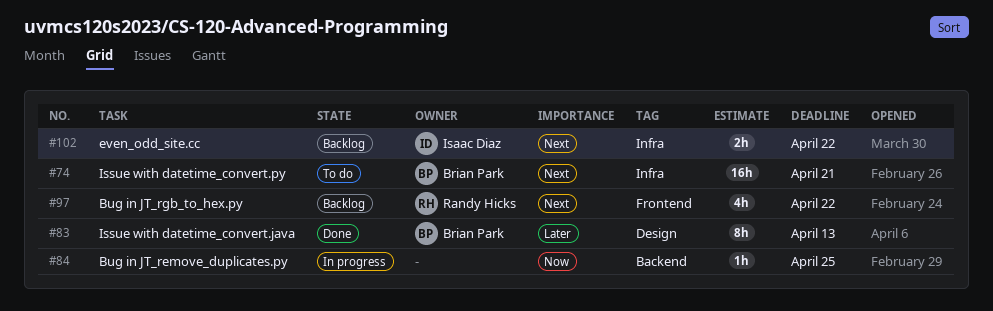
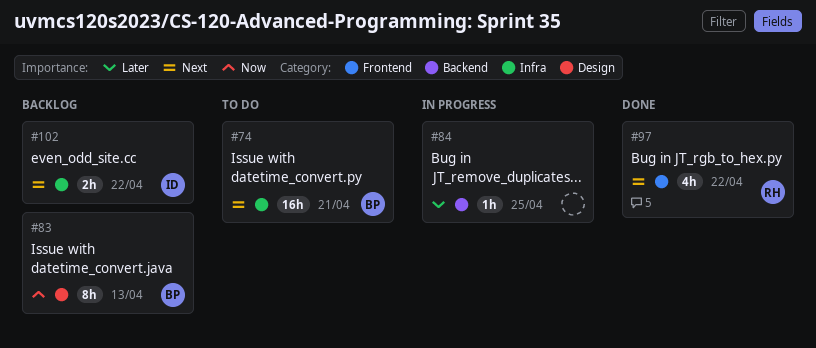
#83, status: Done -> Backlog
#83, priority: Later -> Now
#84, priority: Now -> Later
#97, status: Backlog -> Done

